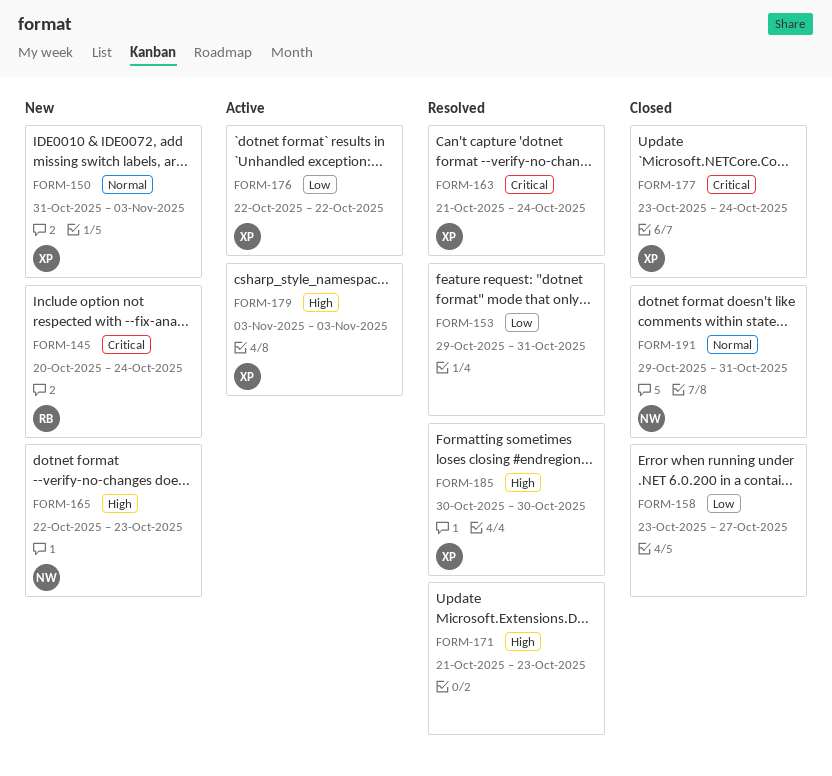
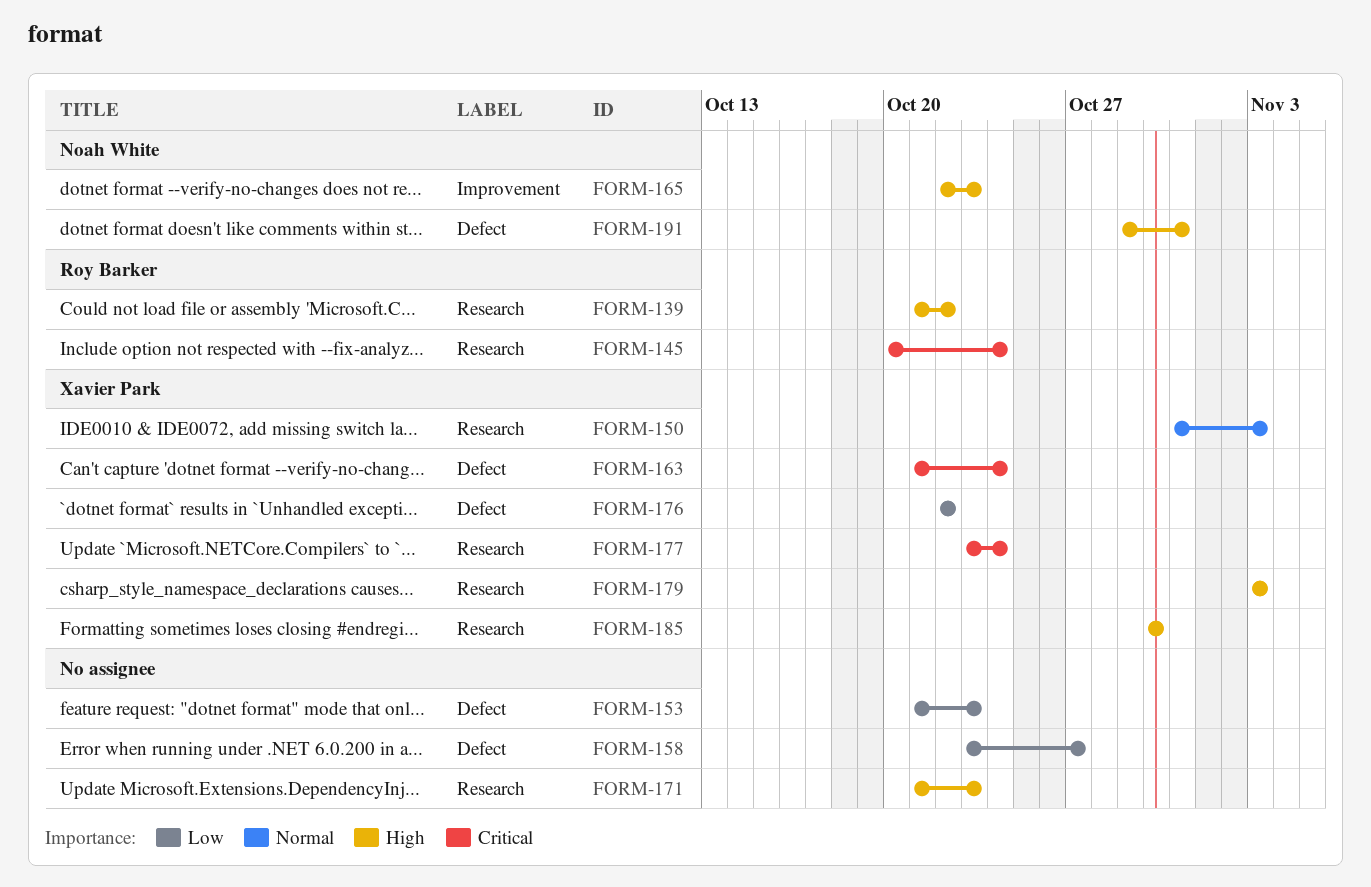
FORM-139: none -> present
FORM-153, start: Oct 29 -> Oct 21
FORM-153, due: Oct 31 -> Oct 23
FORM-191, priority: Normal -> High

